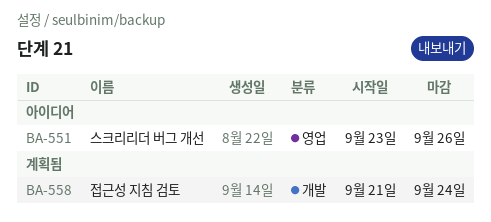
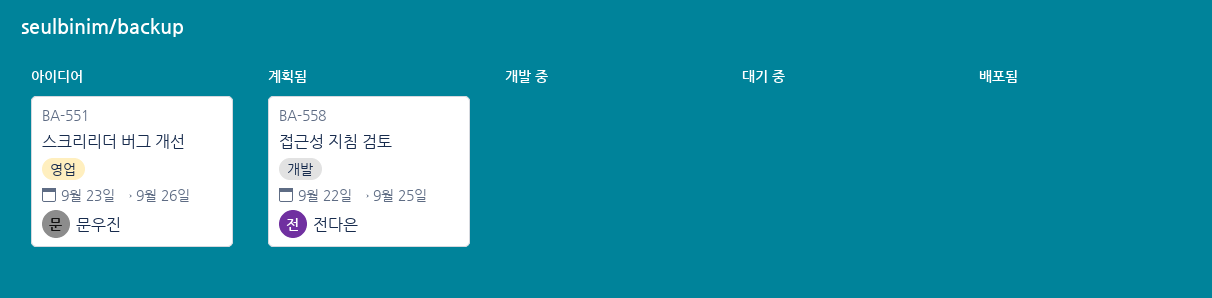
BA-558, start: Sep 21 -> Sep 22
BA-558, due: Sep 24 -> Sep 25

